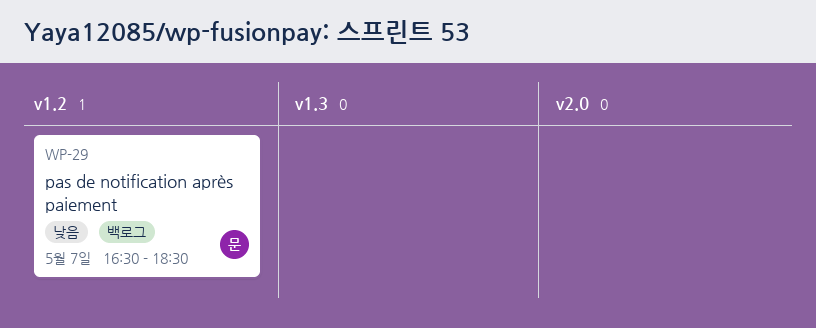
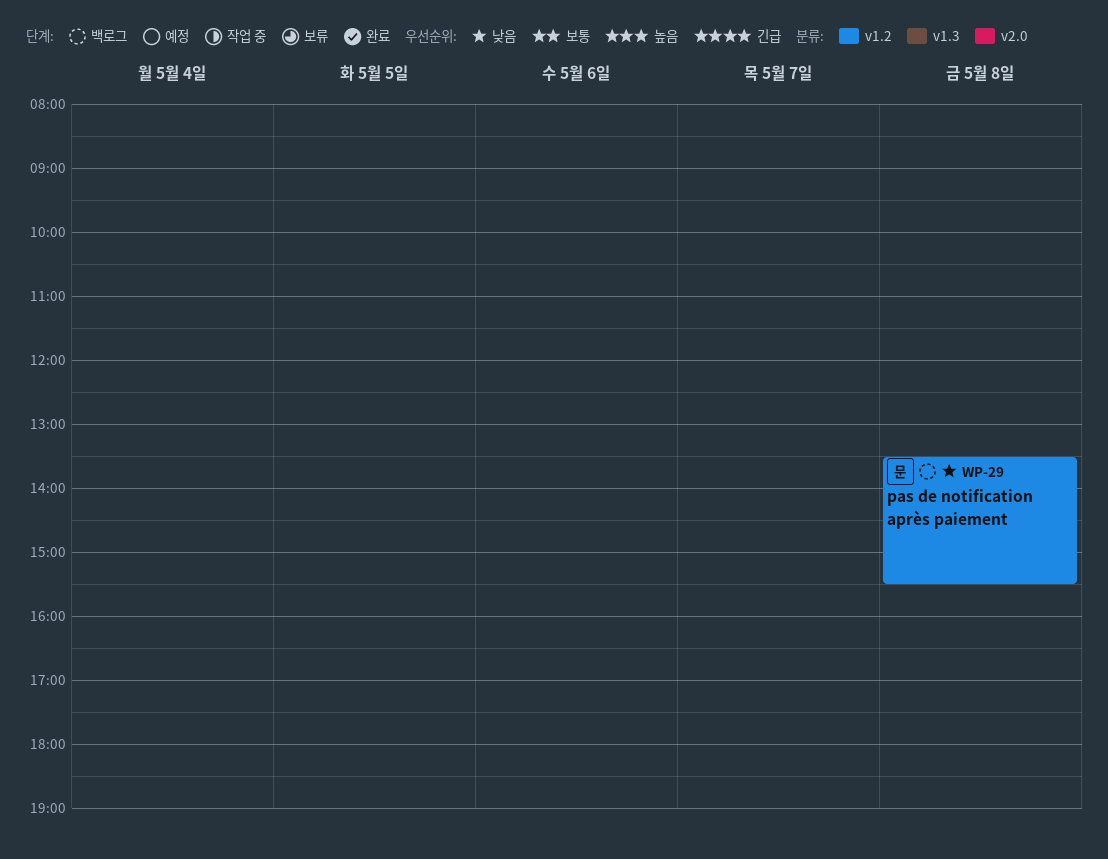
WP-29, day: May 7 -> May 8
WP-29, begins: 16:30 -> 13:30
WP-29, ends: 18:30 -> 15:30

